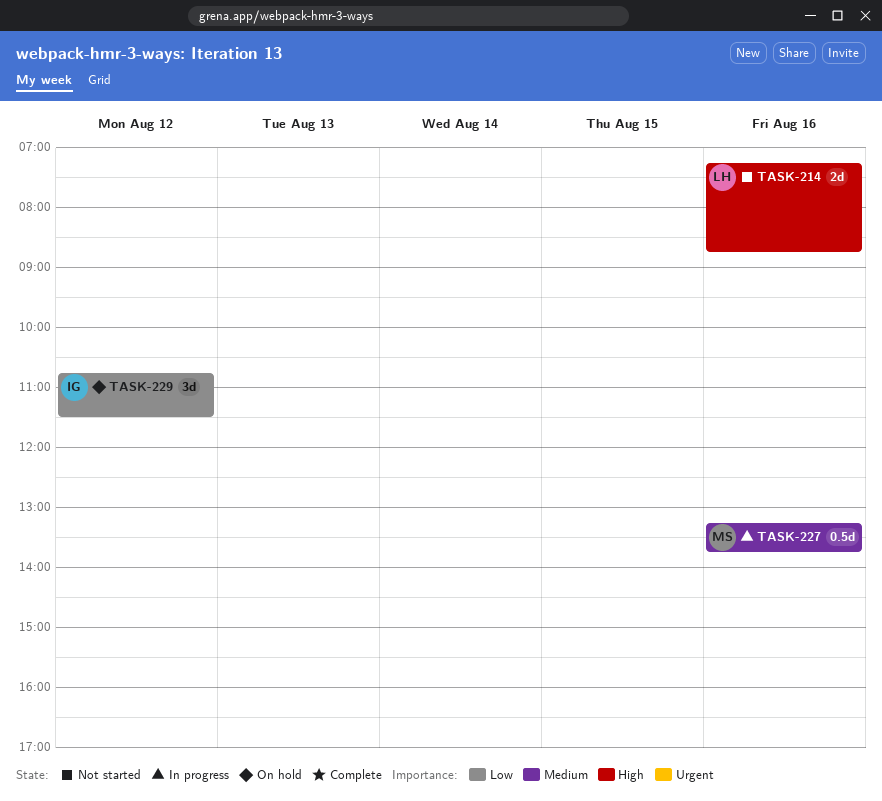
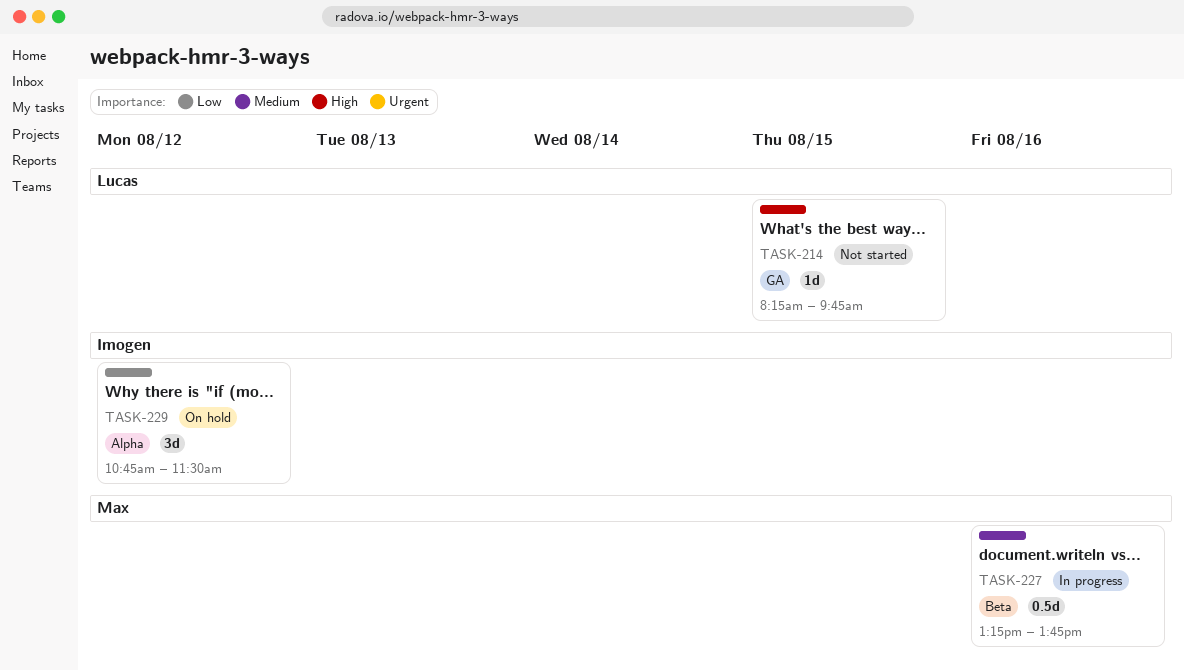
TASK-214, estimate: 2d -> 1d
TASK-214, day: Aug 16 -> Aug 15
TASK-214, begins: 07:15 -> 08:15
TASK-214, ends: 08:45 -> 09:45

